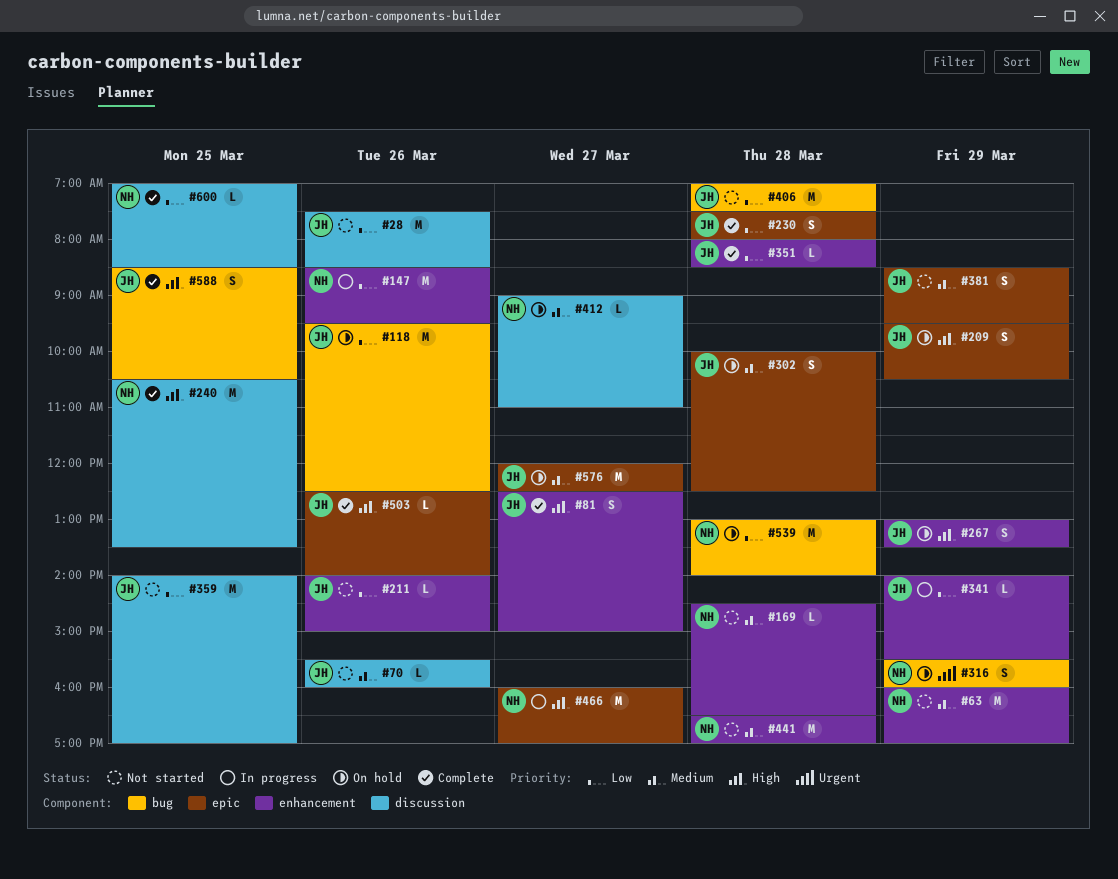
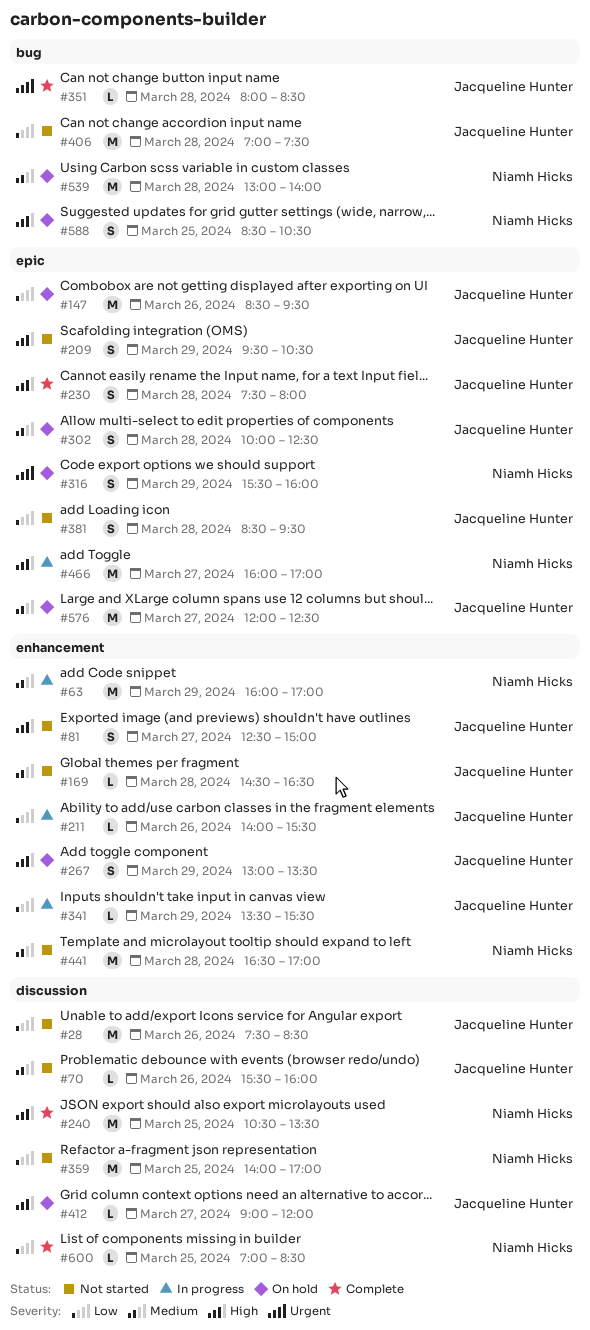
#63, status: Not started -> In progress
#81, status: Complete -> Not started
#118: present -> none
#147, status: In progress -> On hold
#147, owner: Niamh Hicks -> Jacqueline Hunter
#147, label: enhancement -> epic
#169, owner: Niamh Hicks -> Jacqueline Hunter
#209, status: On hold -> Not started
#211, status: Not started -> In progress
#211, ends: 15:00 -> 15:30
#230, priority: Low -> High
#316, label: bug -> epic
#341, begins: 14:00 -> 13:30
#351, priority: Low -> Urgent
#351, label: enhancement -> bug
#359, owner: Jacqueline Hunter -> Niamh Hicks
#381, priority: Medium -> Low
#381, day: Mar 29 -> Mar 28
#412, owner: Niamh Hicks -> Jacqueline Hunter
#412, priority: Medium -> High
#412, ends: 11:00 -> 12:00
#503: present -> none
#539, priority: Low -> Medium
#588, status: Complete -> On hold
#588, owner: Jacqueline Hunter -> Niamh Hicks

